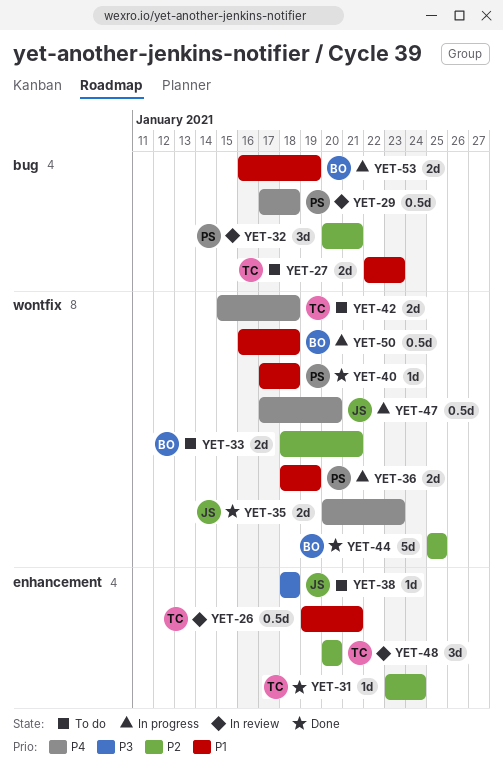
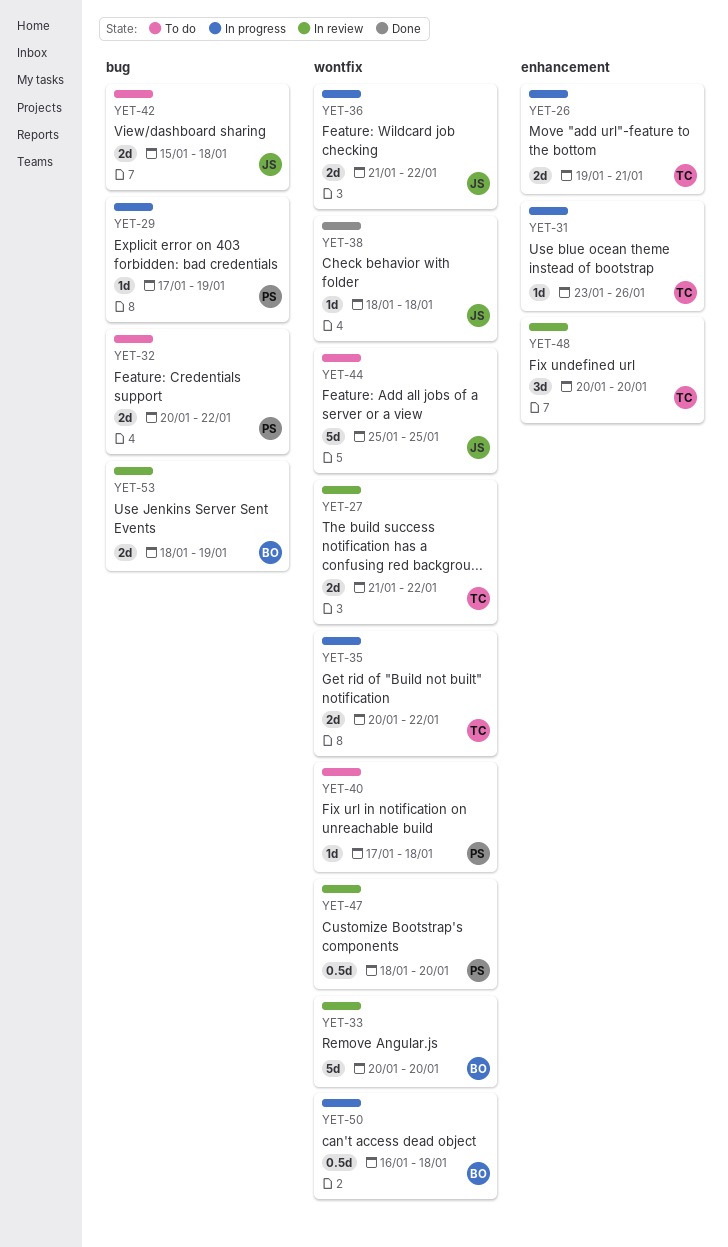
YET-26, status: In review -> In progress
YET-26, estimate: 0.5d -> 2d
YET-27, status: To do -> In review
YET-27, label: bug -> wontfix
YET-27, start: Jan 22 -> Jan 21
YET-27, due: Jan 23 -> Jan 22
YET-29, status: In review -> In progress
YET-29, estimate: 0.5d -> 1d
YET-29, due: Jan 18 -> Jan 19
YET-31, status: Done -> In progress
YET-31, due: Jan 24 -> Jan 26
YET-32, status: In review -> To do
YET-32, estimate: 3d -> 2d
YET-32, due: Jan 21 -> Jan 22
YET-33, status: To do -> In review
YET-33, estimate: 2d -> 5d
YET-33, start: Jan 18 -> Jan 20
YET-33, due: Jan 21 -> Jan 20
YET-35, status: Done -> In progress
YET-35, owner: JS -> TC
YET-35, due: Jan 23 -> Jan 22
YET-36, owner: PS -> JS
YET-36, start: Jan 18 -> Jan 21
YET-36, due: Jan 19 -> Jan 22
YET-38, status: To do -> Done
YET-38, label: enhancement -> wontfix
YET-40, status: Done -> To do
YET-42, owner: TC -> JS
YET-42, label: wontfix -> bug
YET-44, status: Done -> To do
YET-44, owner: BO -> JS
YET-47, status: In progress -> In review
YET-47, owner: JS -> PS
YET-47, start: Jan 17 -> Jan 18
YET-53, status: In progress -> In review
YET-53, start: Jan 16 -> Jan 18

